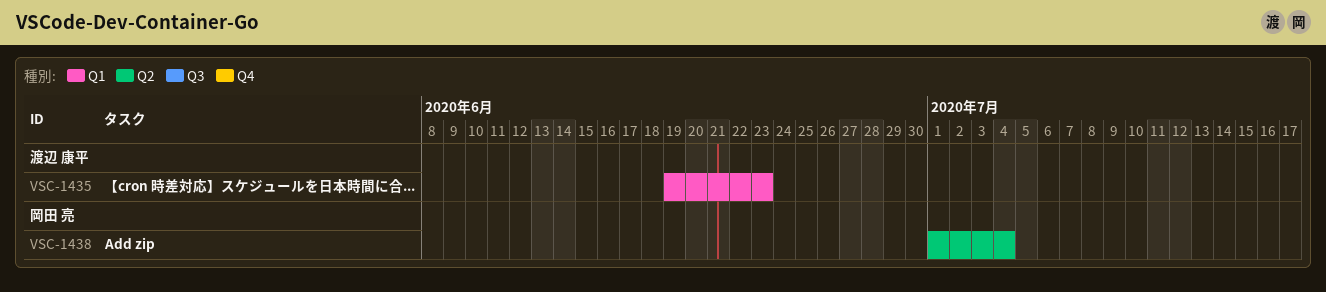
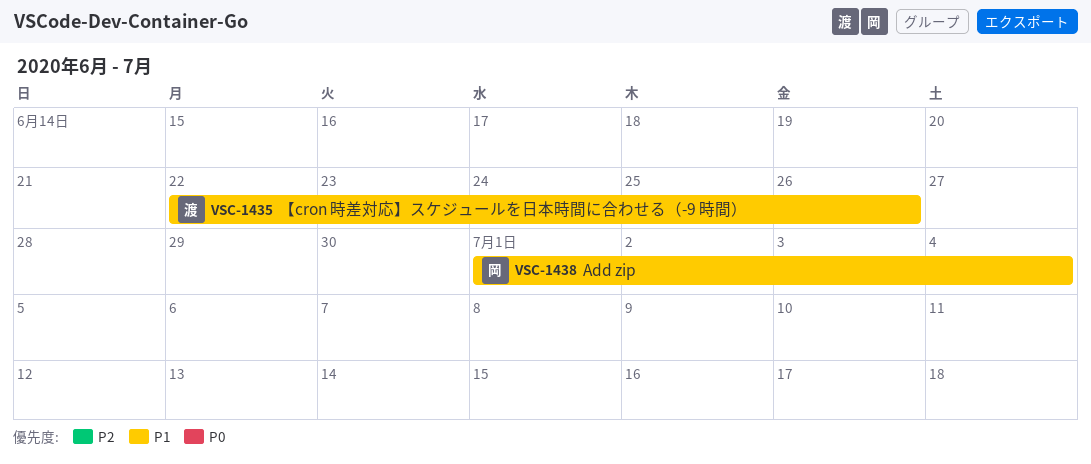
VSC-1435, start: Jun 19 -> Jun 22
VSC-1435, due: Jun 23 -> Jun 26

